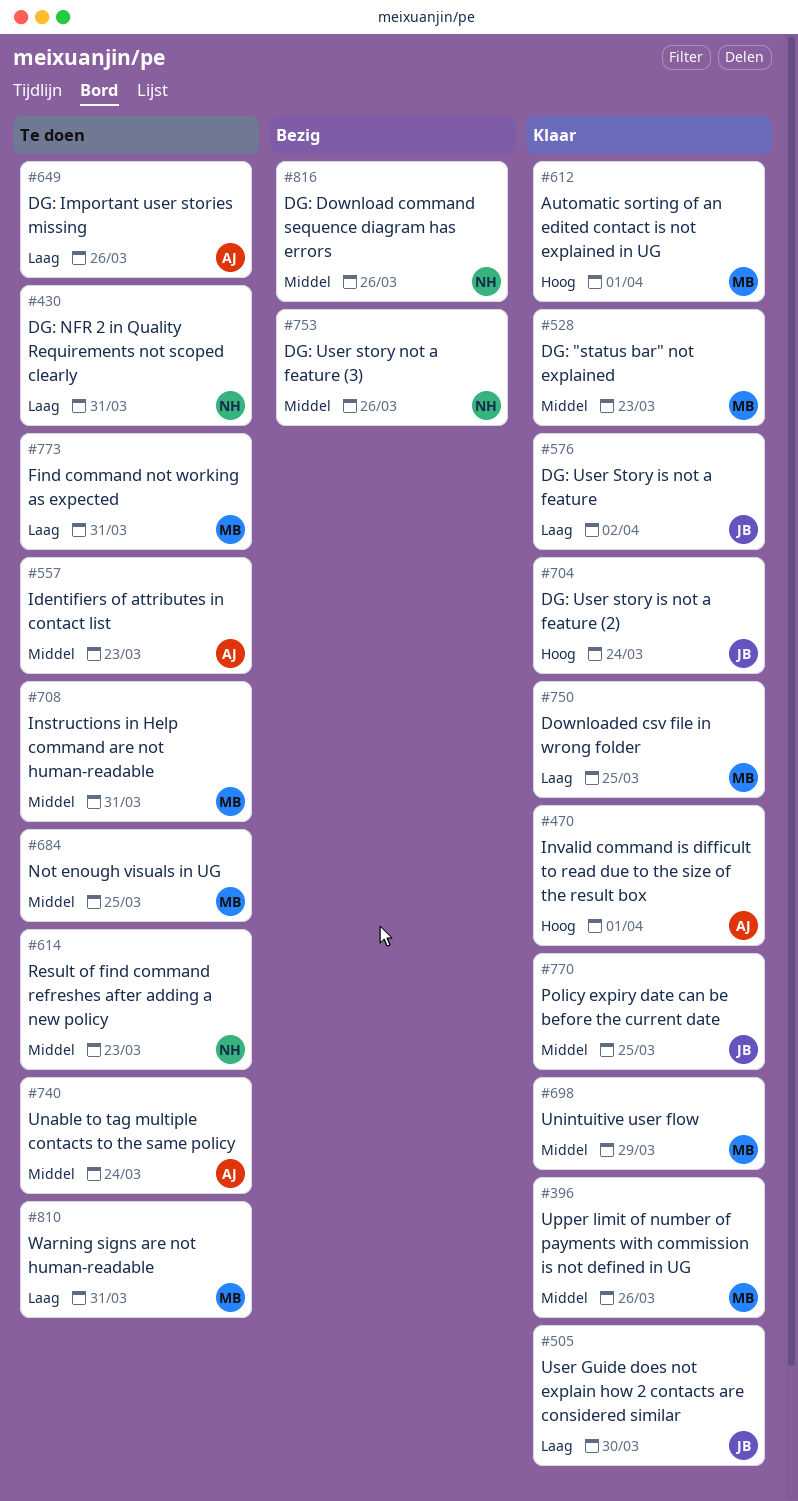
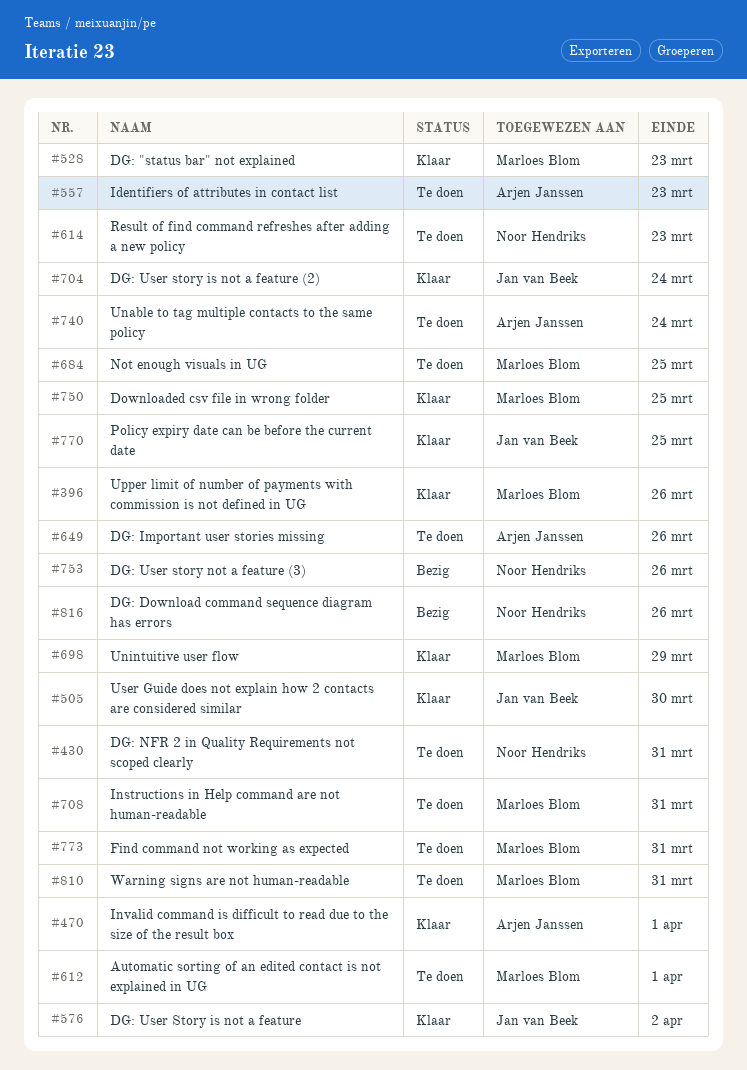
#612, status: Klaar -> Te doen

